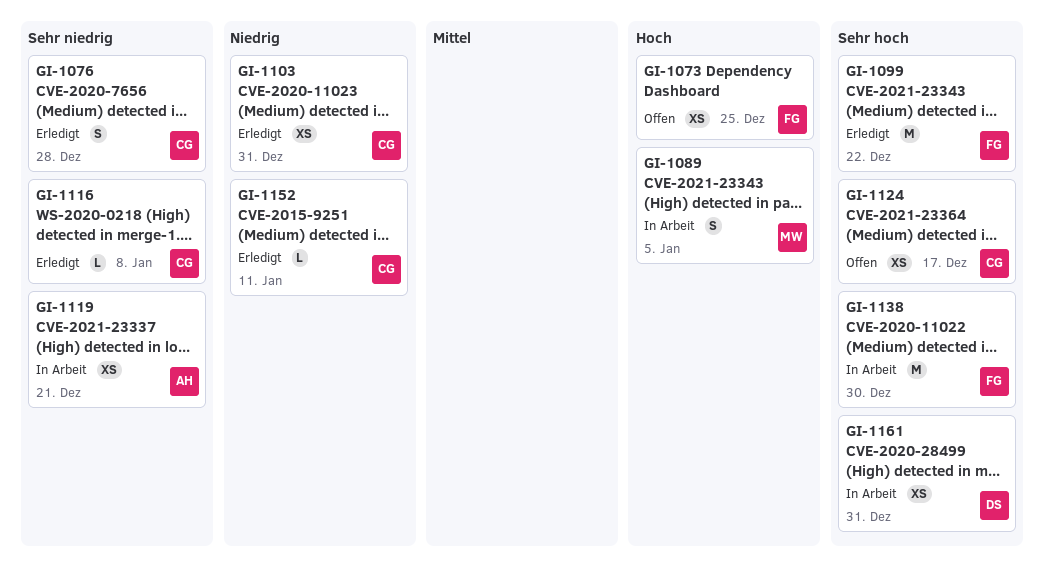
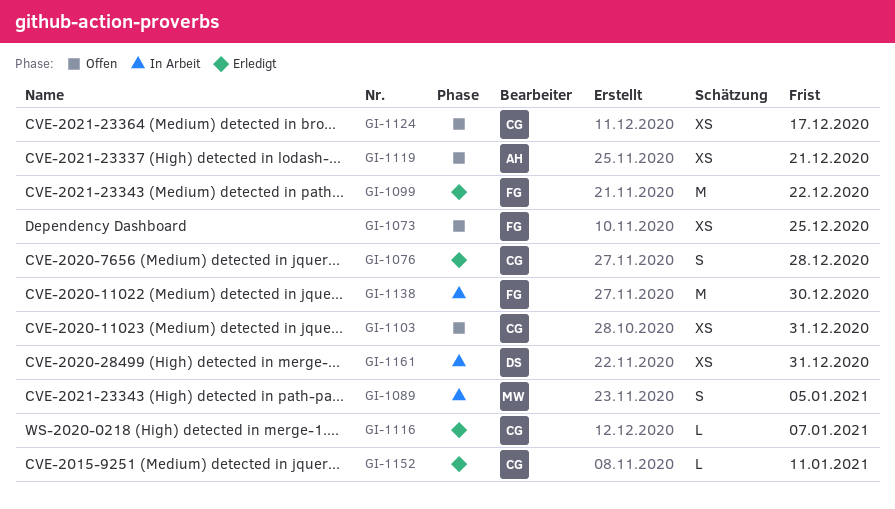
GI-1103, status: Erledigt -> Offen
GI-1116, due: Jan 8 -> Jan 7
GI-1119, status: In Arbeit -> Offen

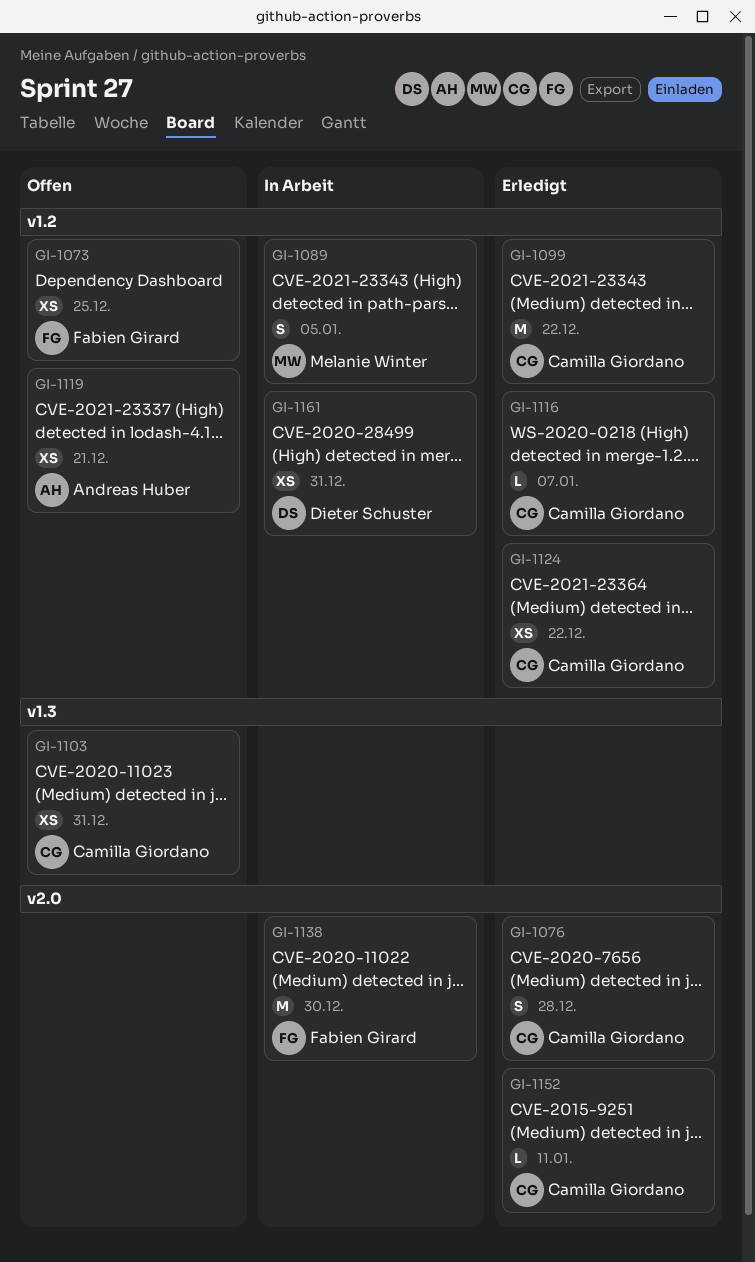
GI-1099, owner: Fabien Girard -> Camilla Giordano
GI-1124, status: Offen -> Erledigt
GI-1124, due: Dec 17 -> Dec 22

